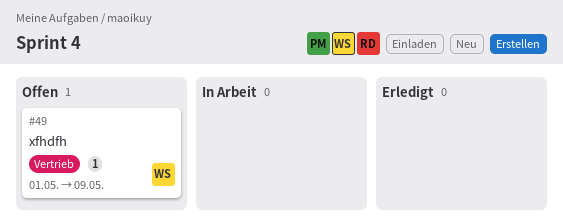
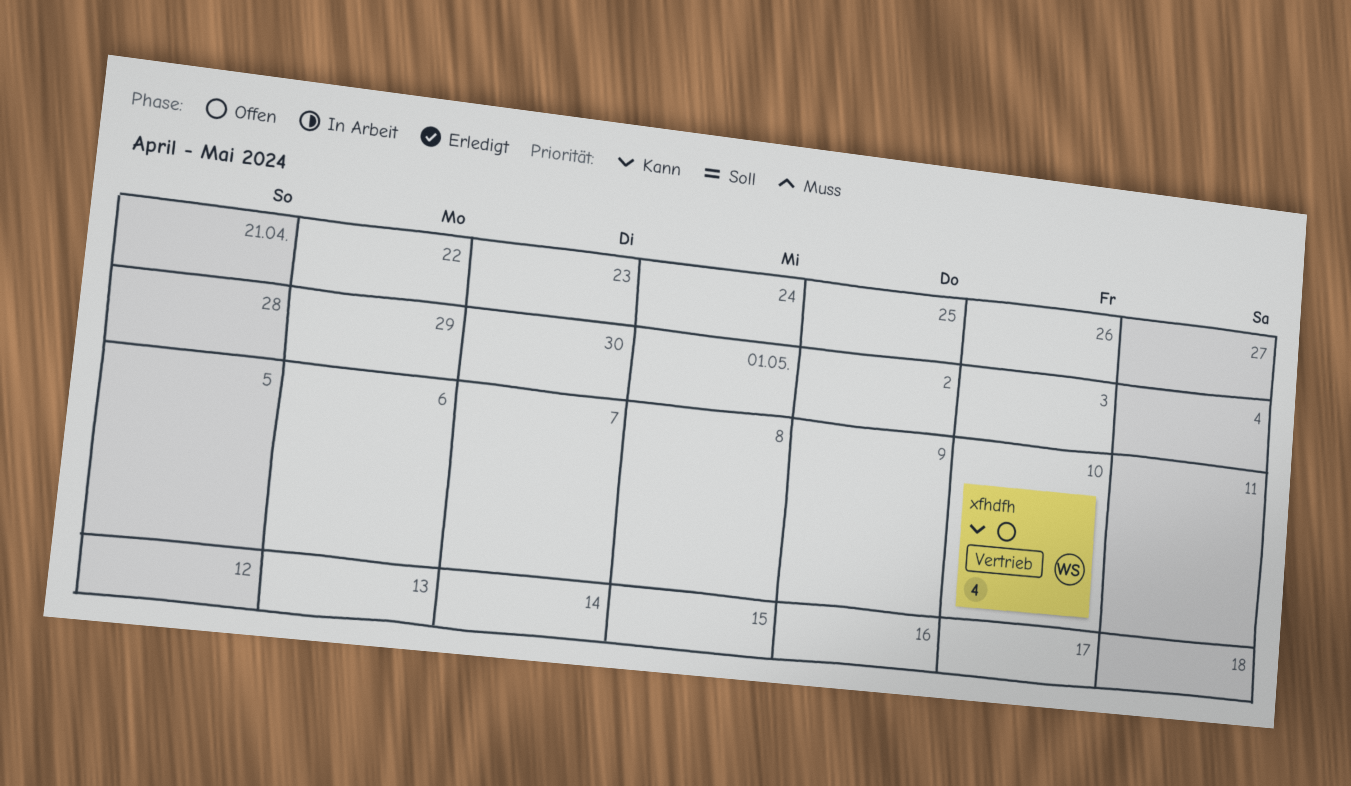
xfhdfh, estimate: 1 -> 4
xfhdfh, due: May 9 -> May 10

